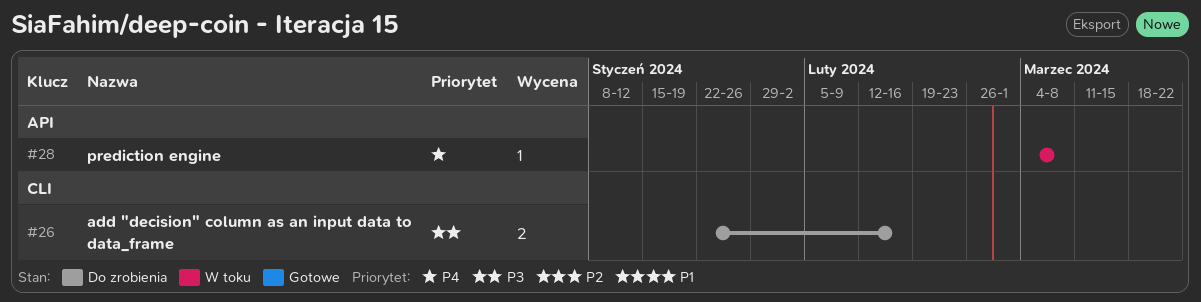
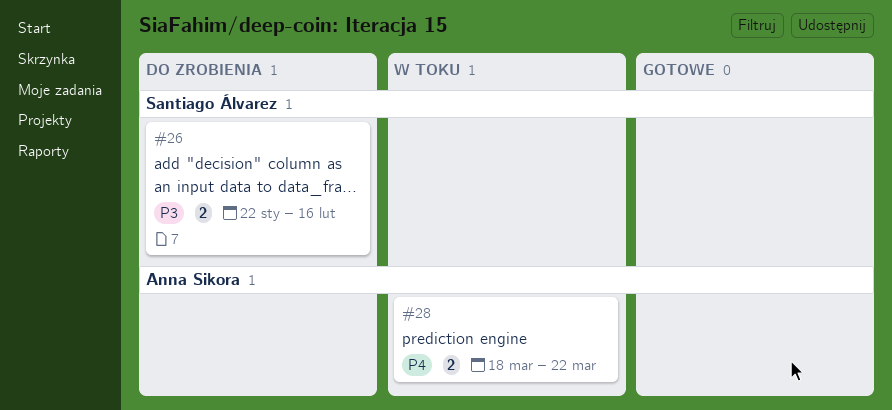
#28, estimate: 1 -> 2
#28, start: Mar 4 -> Mar 18
#28, due: Mar 8 -> Mar 22

